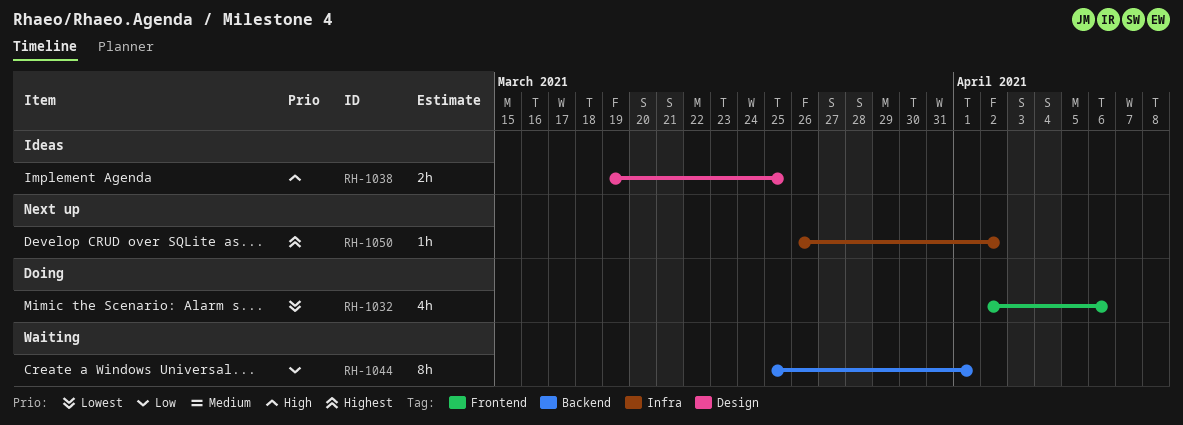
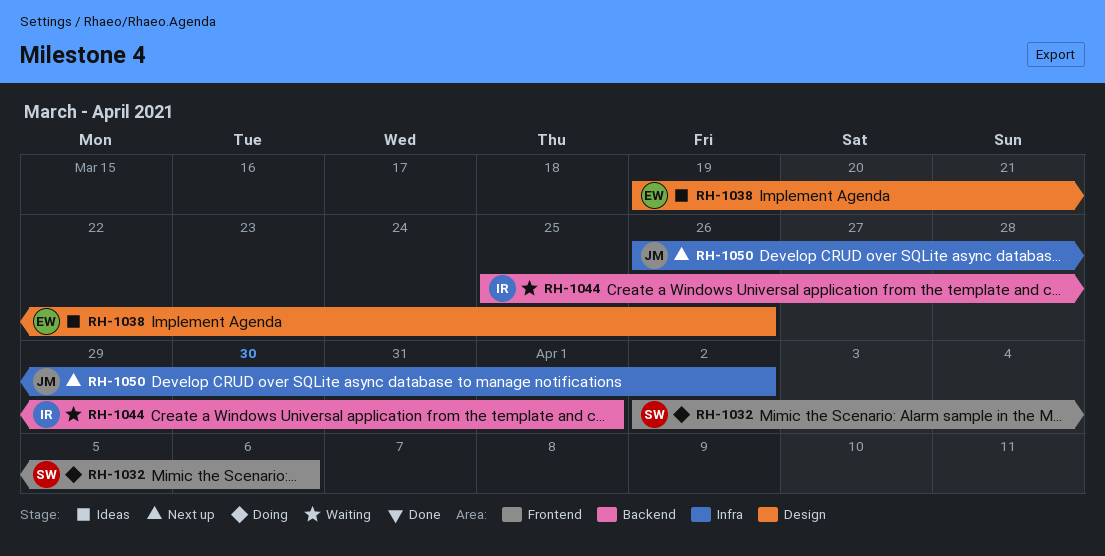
RH-1038, due: Mar 25 -> Mar 26

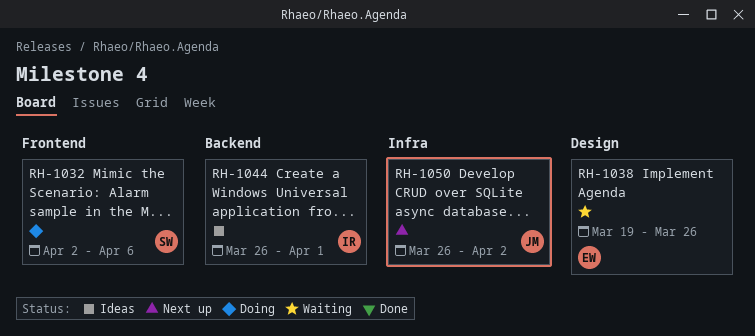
RH-1038, status: Ideas -> Waiting
RH-1044, status: Waiting -> Ideas
RH-1044, start: Mar 25 -> Mar 26

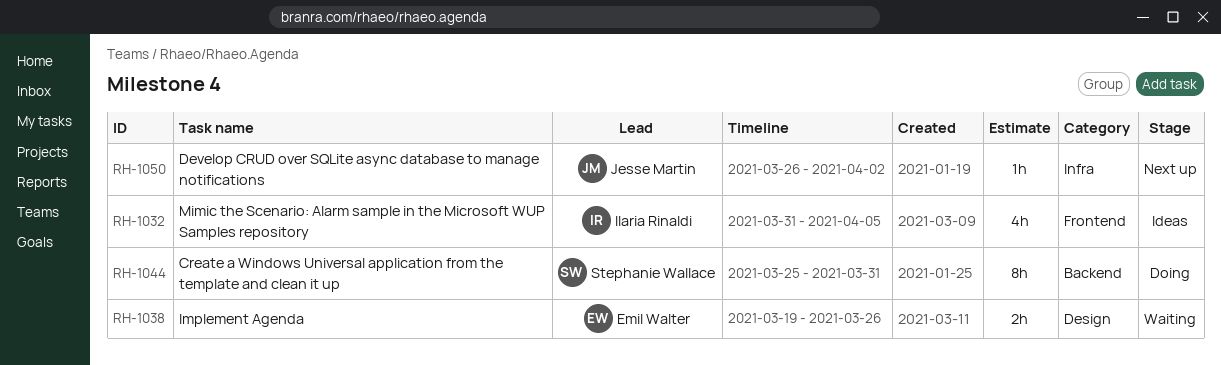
RH-1032, status: Doing -> Ideas
RH-1032, owner: Stephanie Wallace -> Ilaria Rinaldi
RH-1032, start: Apr 2 -> Mar 31
RH-1032, due: Apr 6 -> Apr 5
RH-1044, status: Ideas -> Doing
RH-1044, owner: Ilaria Rinaldi -> Stephanie Wallace
RH-1044, start: Mar 26 -> Mar 25
RH-1044, due: Apr 1 -> Mar 31

